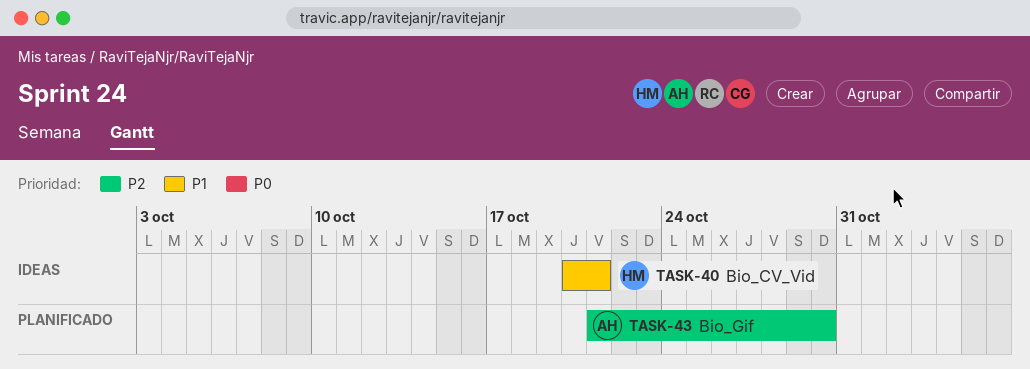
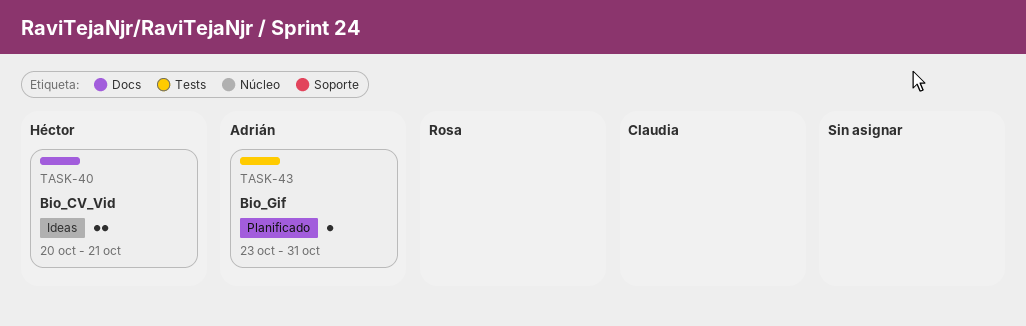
TASK-43, start: Oct 21 -> Oct 23
TASK-43, due: Oct 30 -> Oct 31

